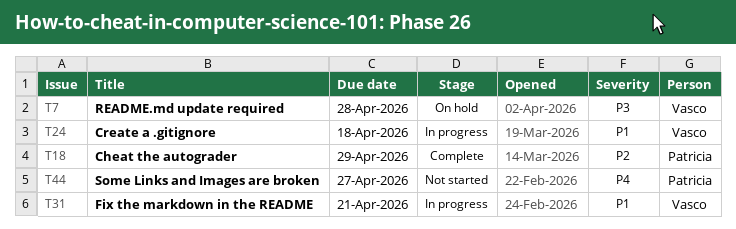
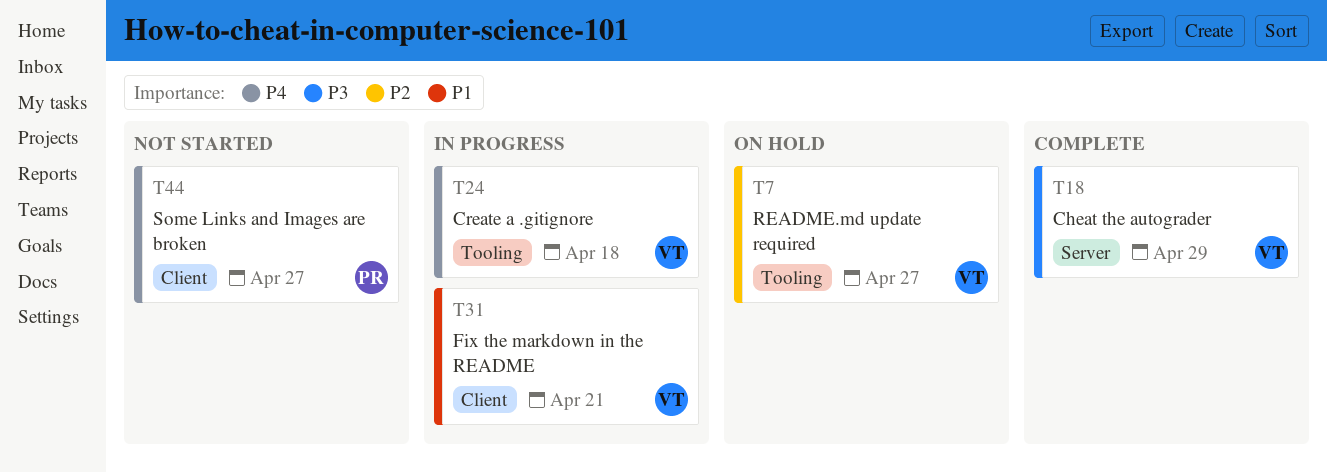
T7, priority: P3 -> P2
T7, due: Apr 28 -> Apr 27
T18, owner: Patricia -> Vasco
T18, priority: P2 -> P3
T24, priority: P1 -> P4

